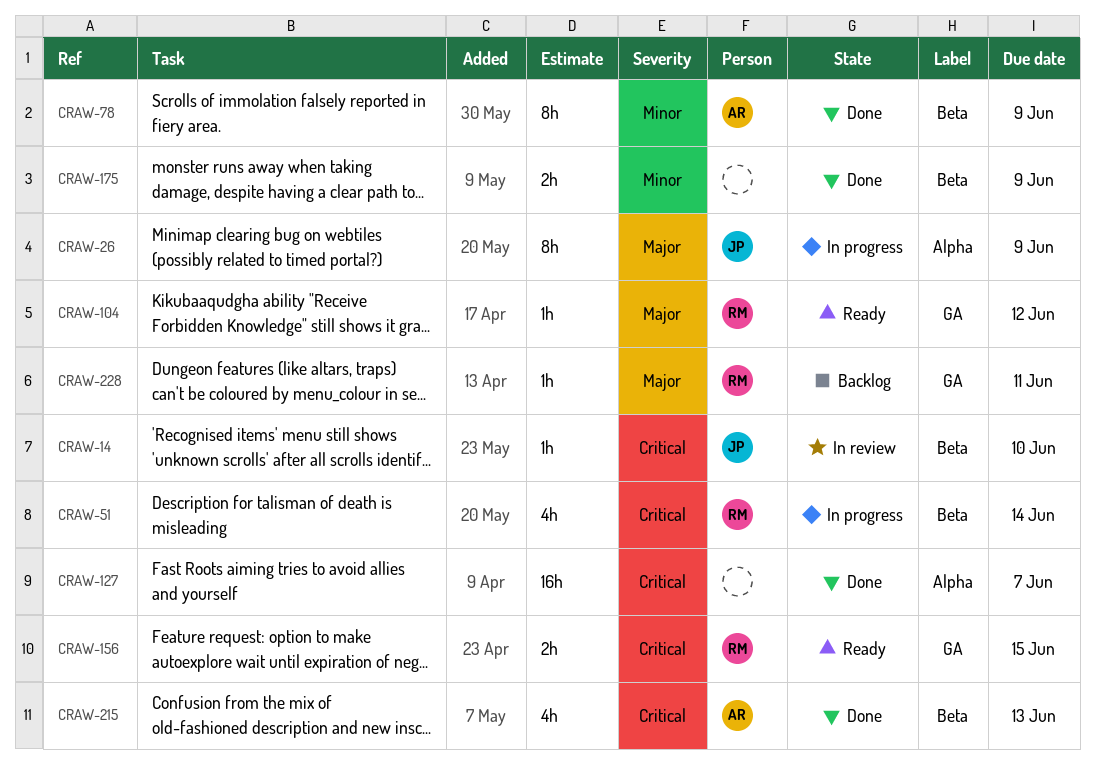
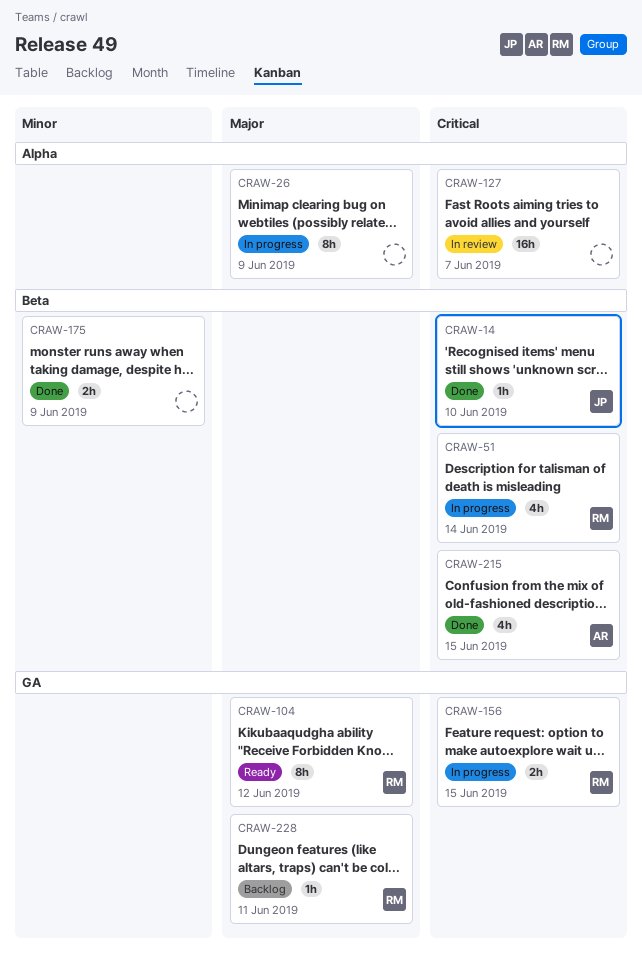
CRAW-14, status: In review -> Done
CRAW-26, owner: JP -> none
CRAW-78: present -> none
CRAW-104, estimate: 1h -> 8h
CRAW-127, status: Done -> In review
CRAW-156, status: Ready -> In progress
CRAW-215, due: Jun 13 -> Jun 15

